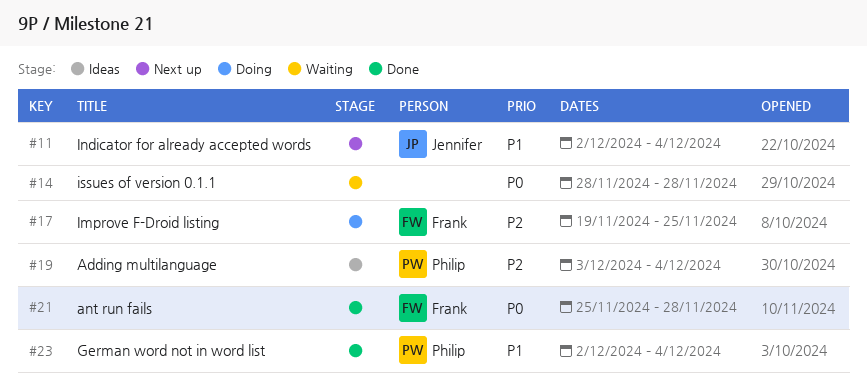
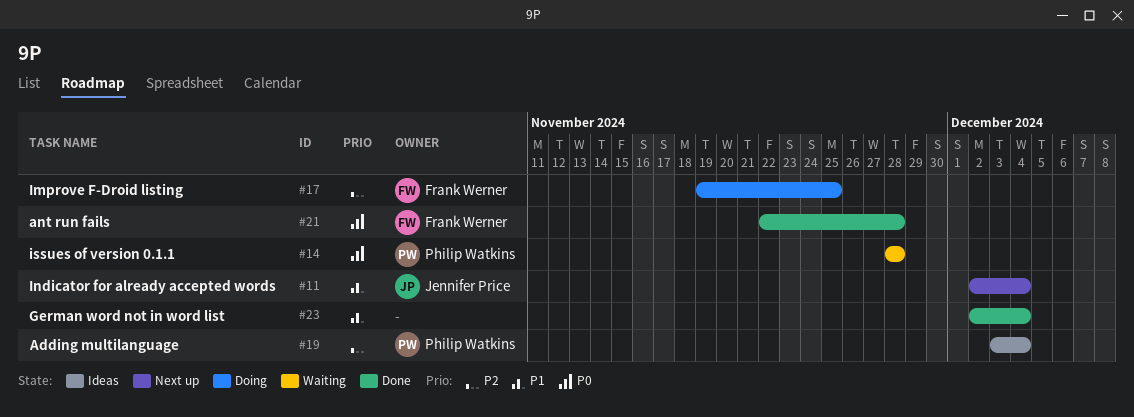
#14, owner: none -> Philip Watkins
#21, start: Nov 25 -> Nov 22
#23, owner: Philip Watkins -> none

